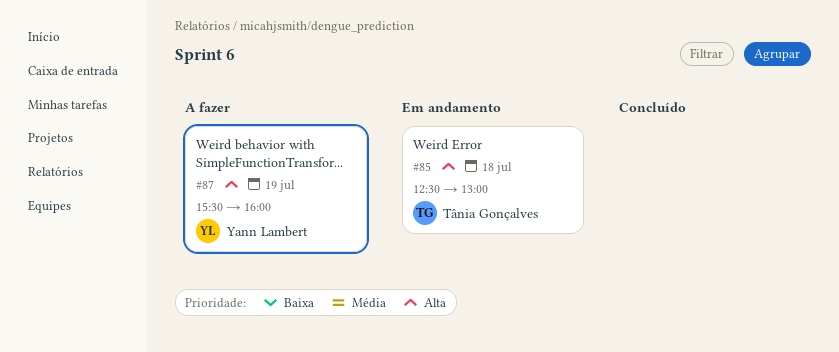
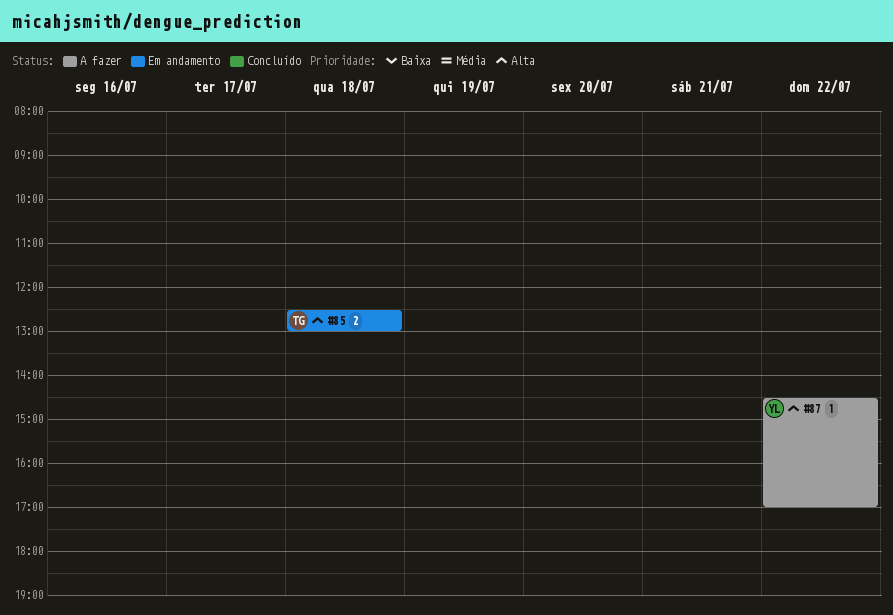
#87, day: Jul 19 -> Jul 22
#87, begins: 15:30 -> 14:30
#87, ends: 16:00 -> 17:00

